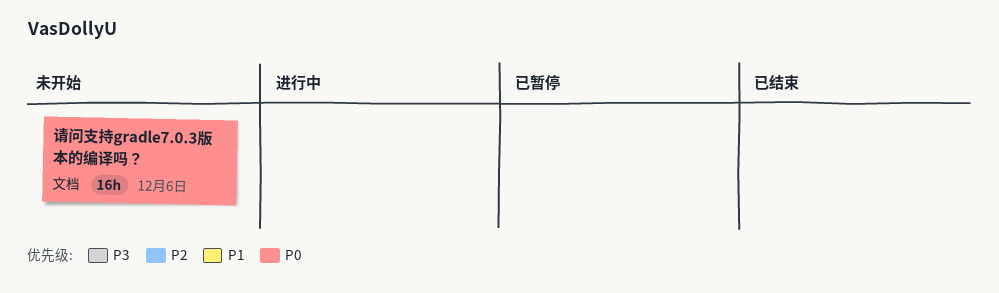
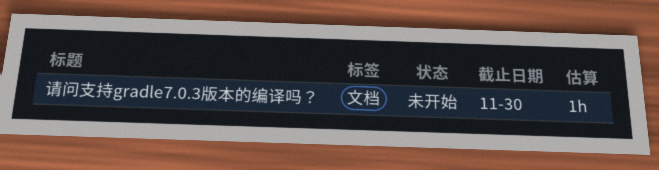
请问支持gradle7.0.3版本的编译吗？, estimate: 16h -> 1h
请问支持gradle7.0.3版本的编译吗？, due: Dec 6 -> Nov 30

